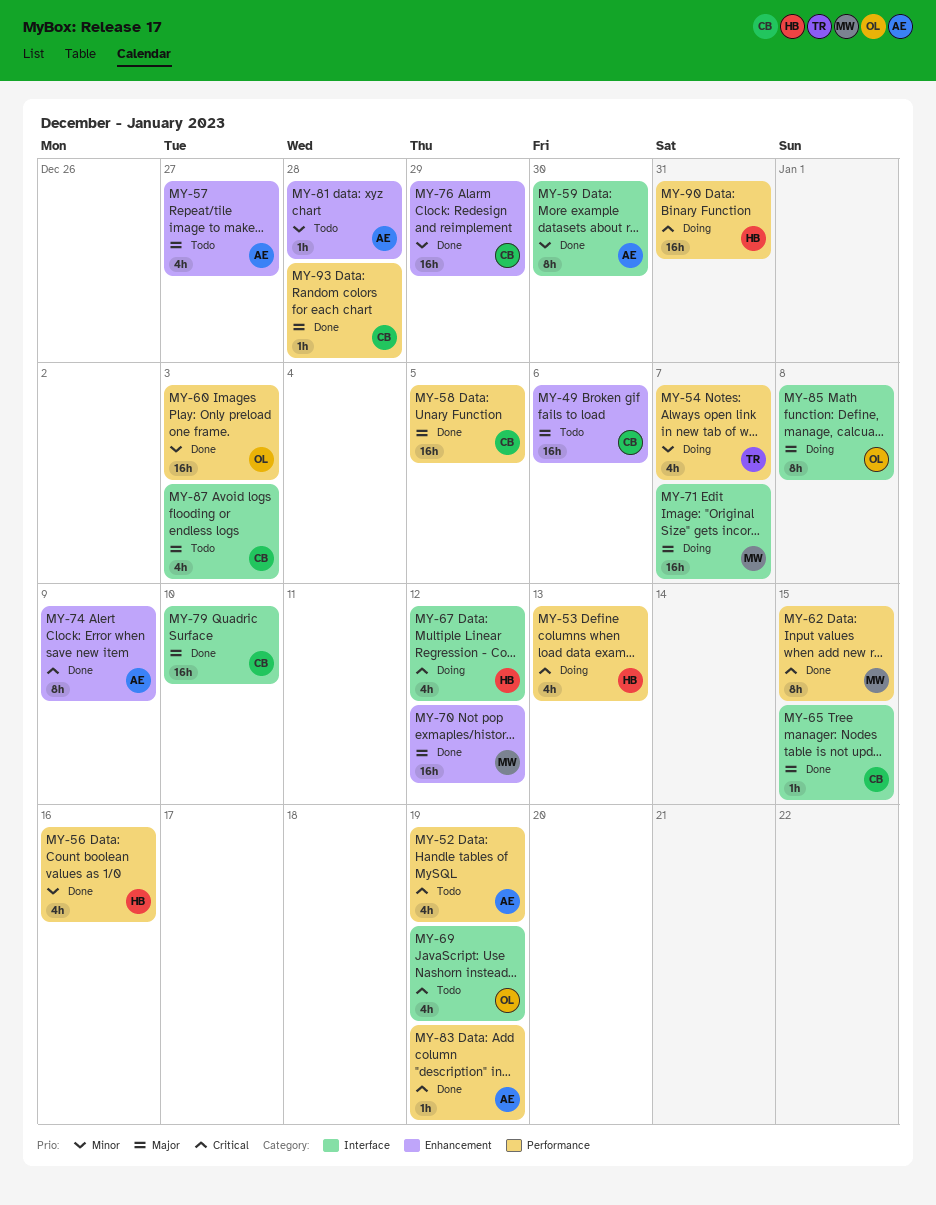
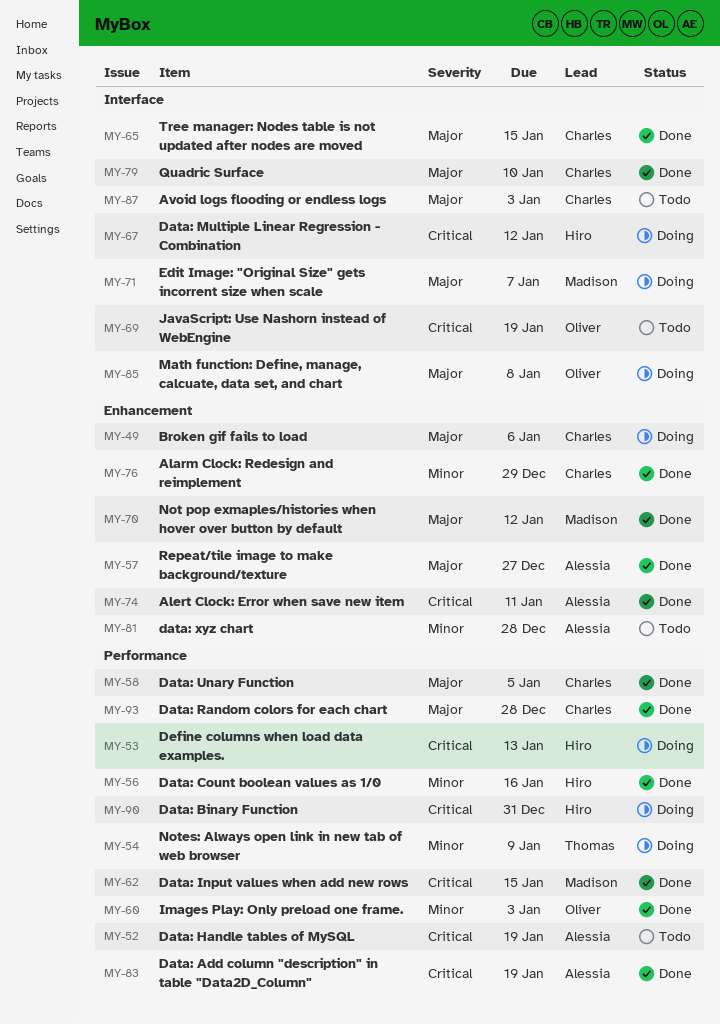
MY-49, status: Todo -> Doing
MY-54, due: Jan 7 -> Jan 9
MY-57, status: Todo -> Done
MY-59: present -> none
MY-74, due: Jan 9 -> Jan 11

